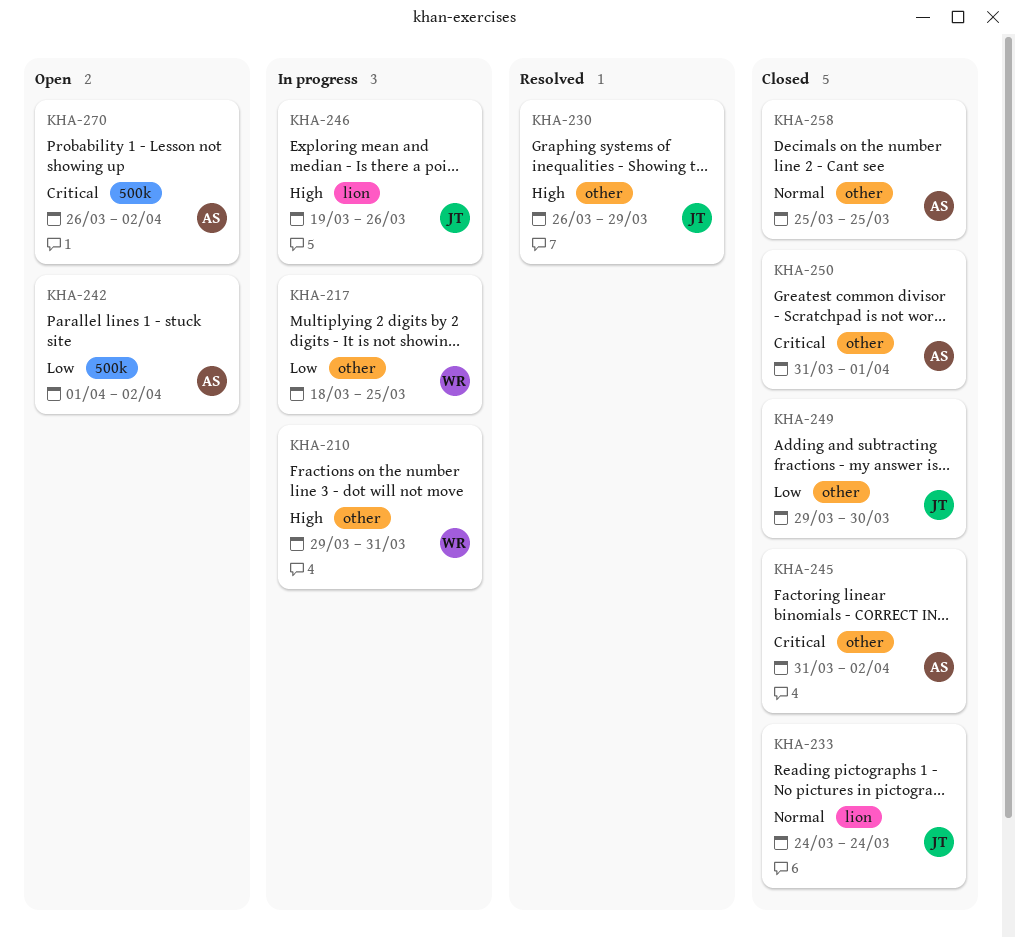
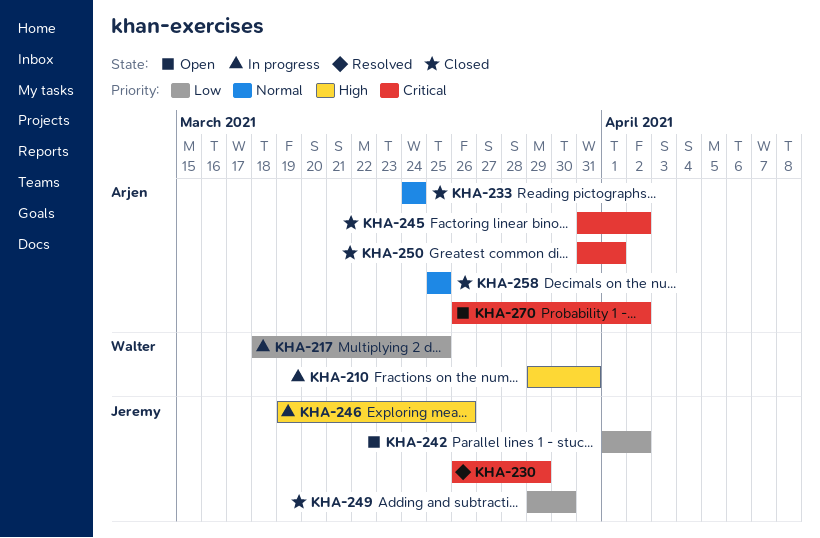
KHA-230, priority: High -> Critical
KHA-233, owner: Jeremy -> Arjen
KHA-242, owner: Arjen -> Jeremy

